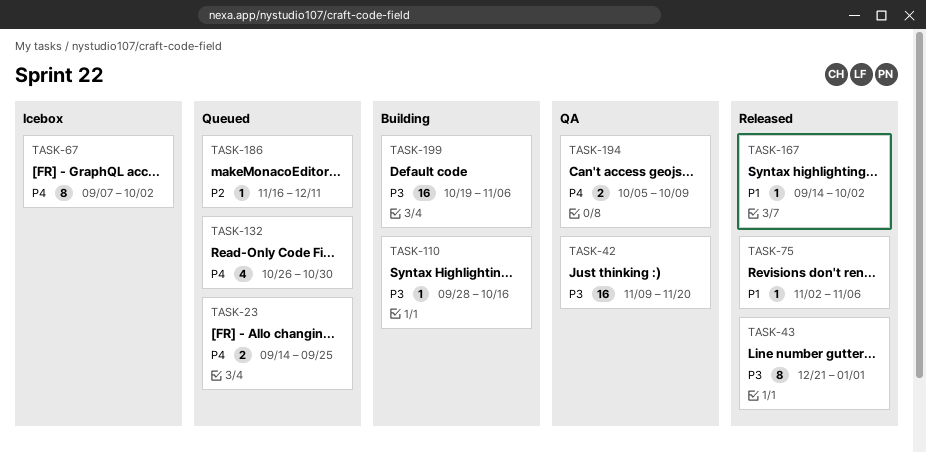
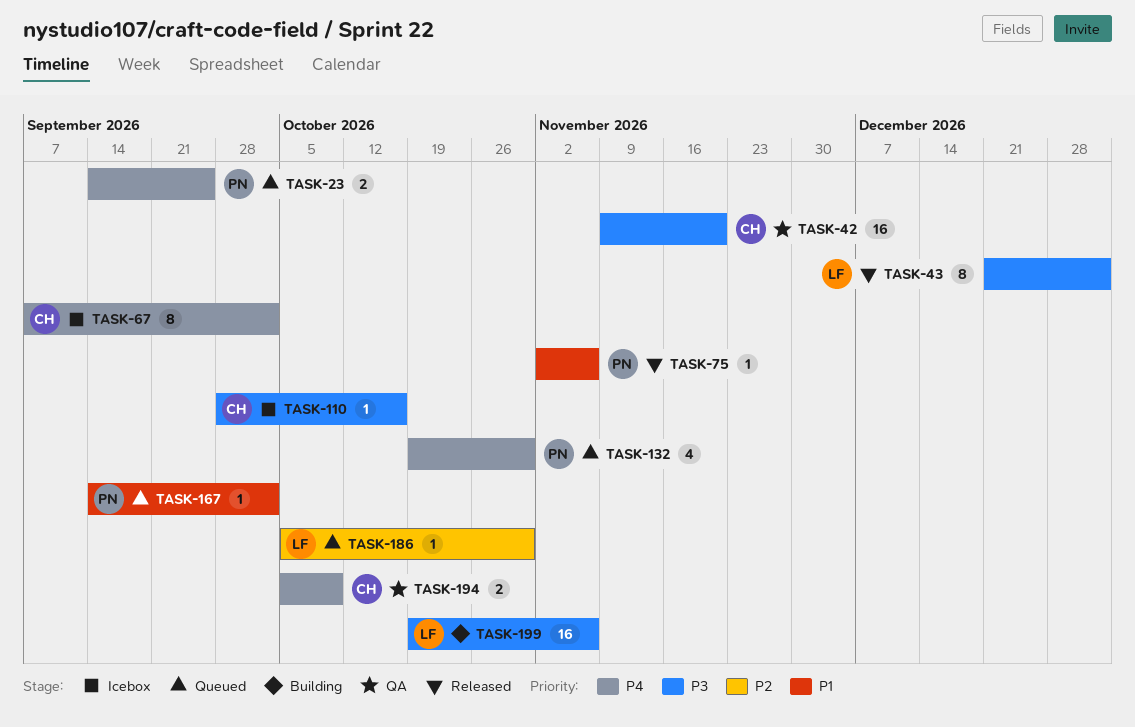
TASK-110, status: Building -> Icebox
TASK-132, start: Oct 26 -> Oct 19
TASK-167, status: Released -> Queued
TASK-186, start: Nov 16 -> Oct 5
TASK-186, due: Dec 11 -> Oct 30

